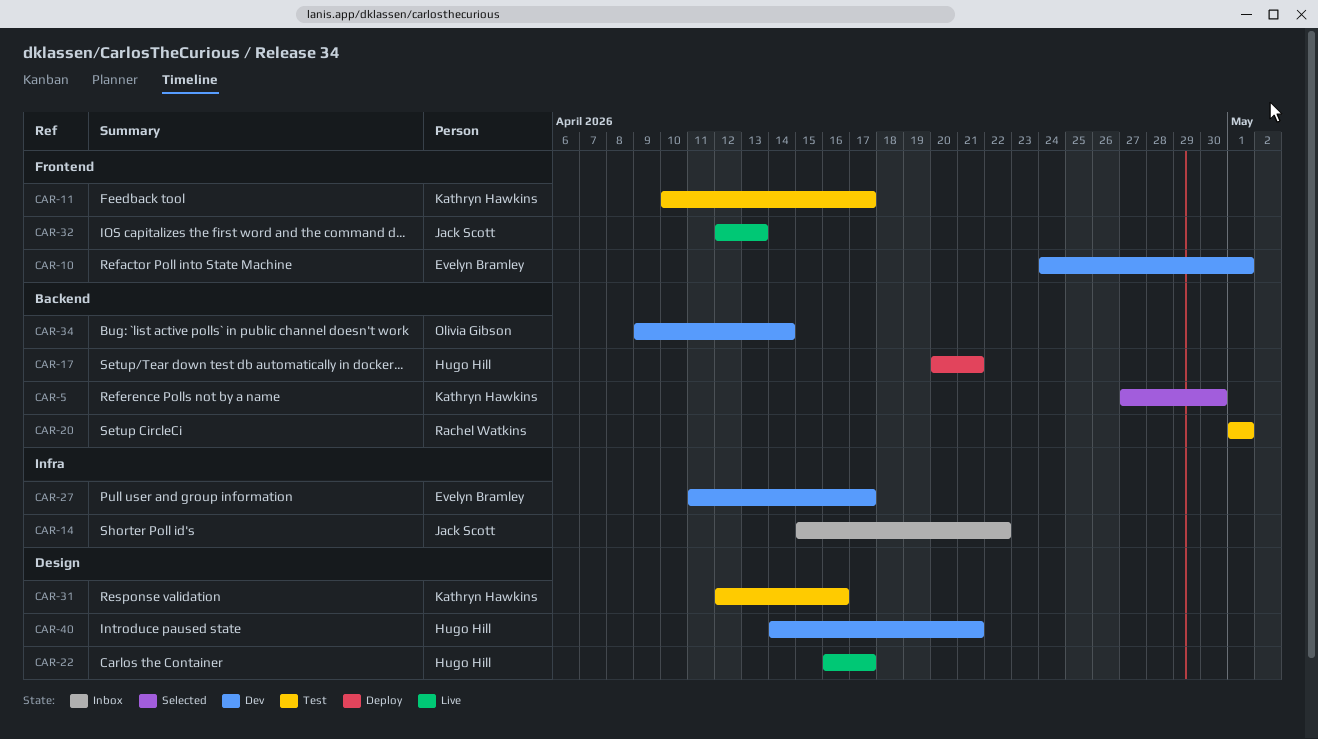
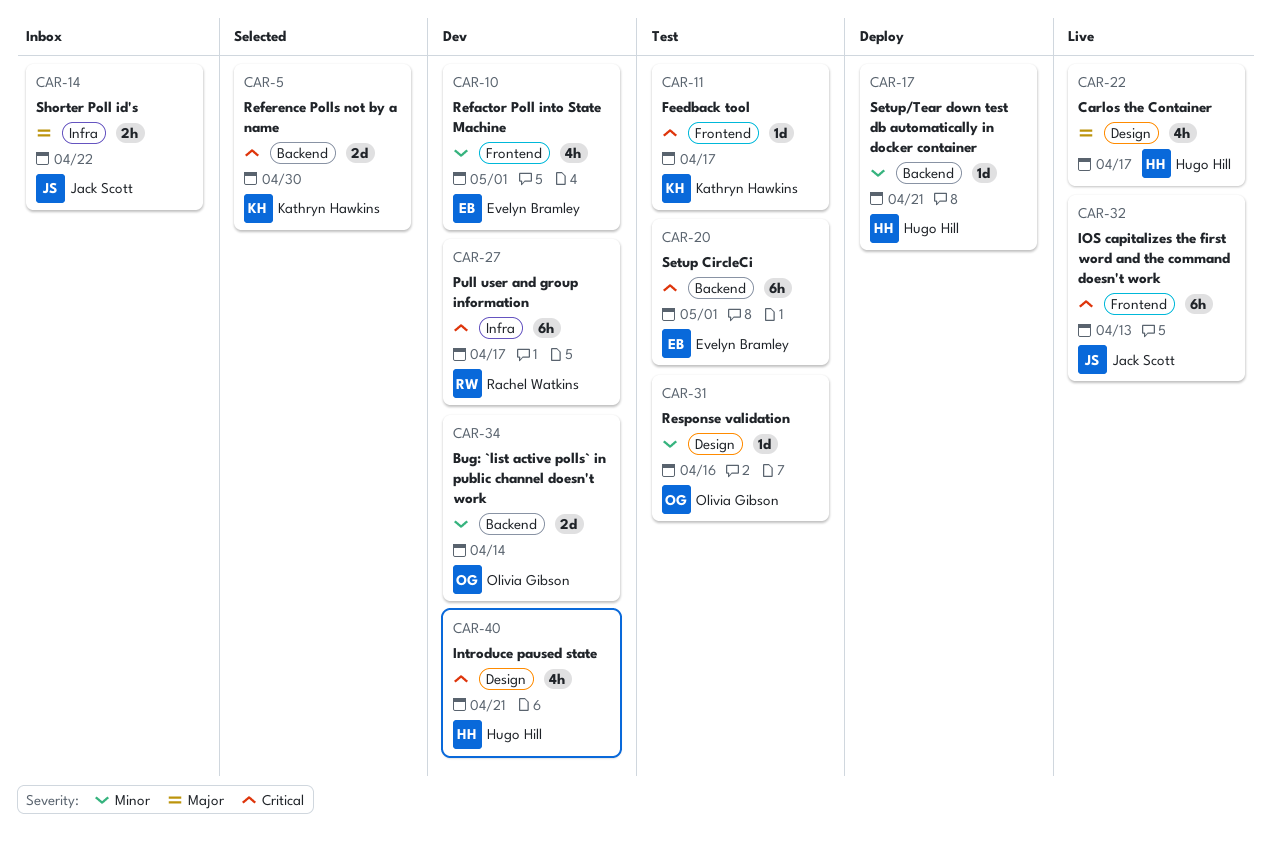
CAR-20, owner: Rachel Watkins -> Evelyn Bramley
CAR-27, owner: Evelyn Bramley -> Rachel Watkins
CAR-31, owner: Kathryn Hawkins -> Olivia Gibson

